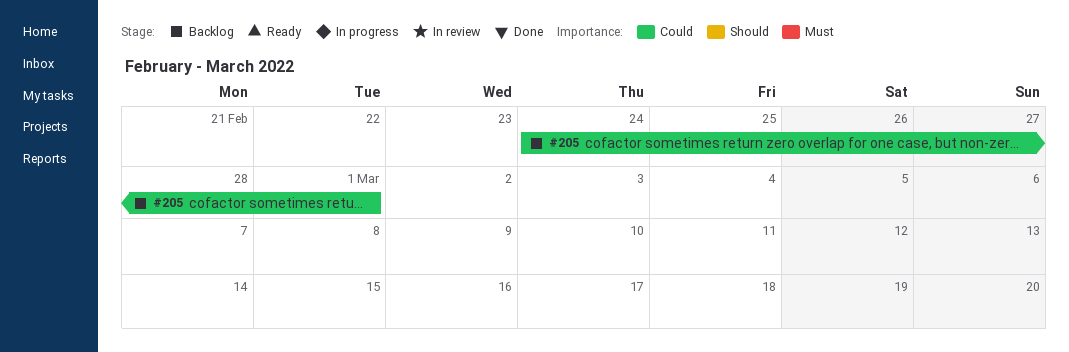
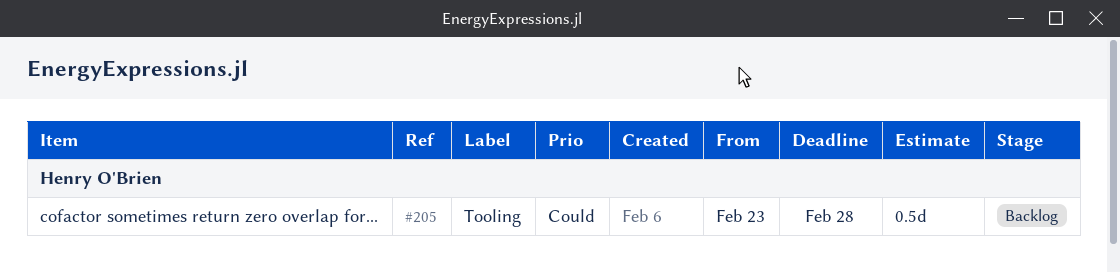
#205, start: Feb 24 -> Feb 23
#205, due: Mar 1 -> Feb 28

